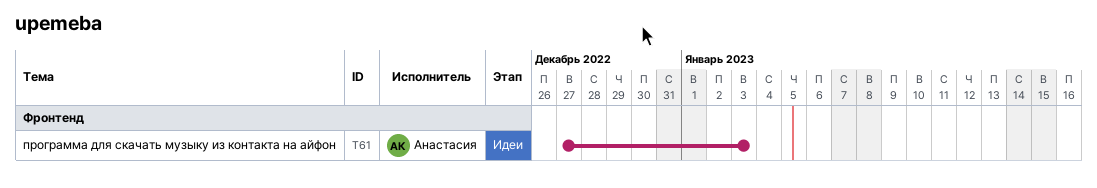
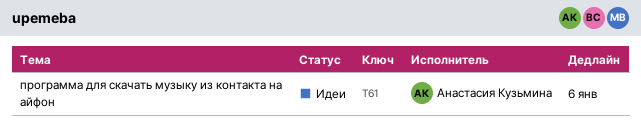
T61, due: Jan 3 -> Jan 6

